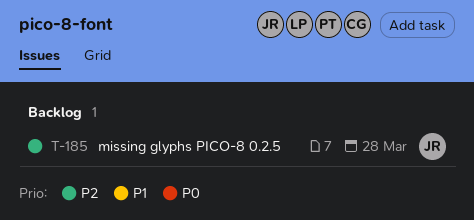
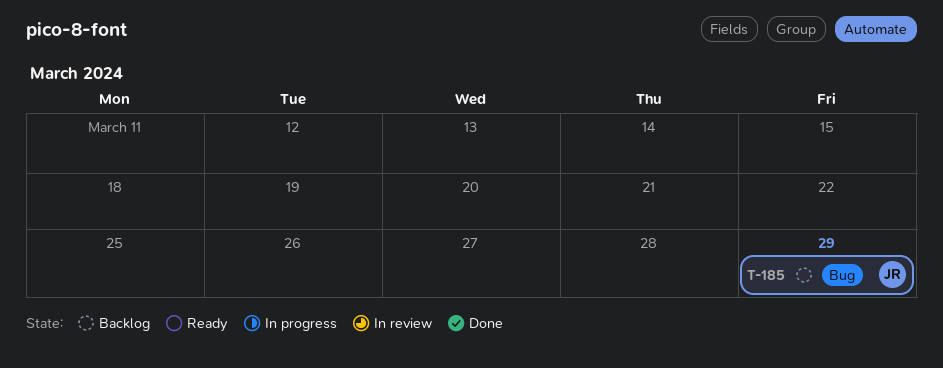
T-185, due: Mar 28 -> Mar 29

